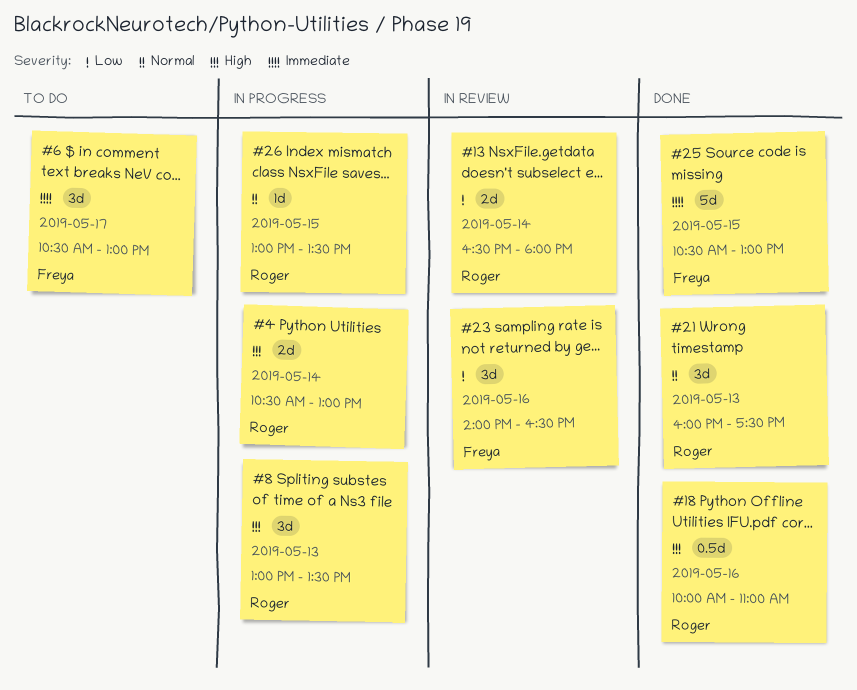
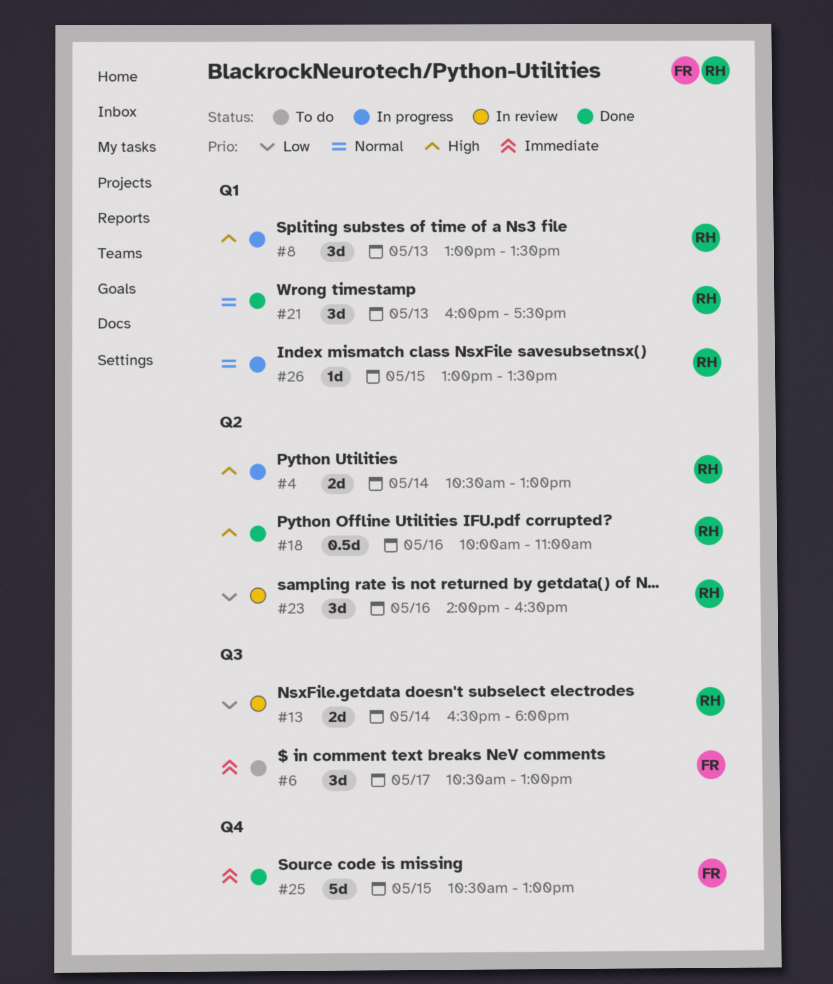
#23, owner: Freya -> Roger

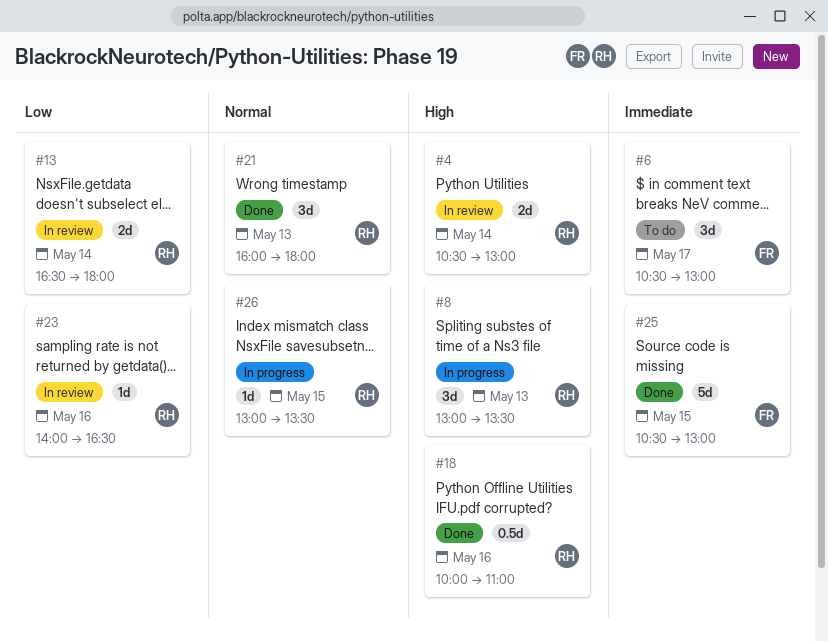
#4, status: In progress -> In review
#21, ends: 17:30 -> 18:00
#23, estimate: 3d -> 1d

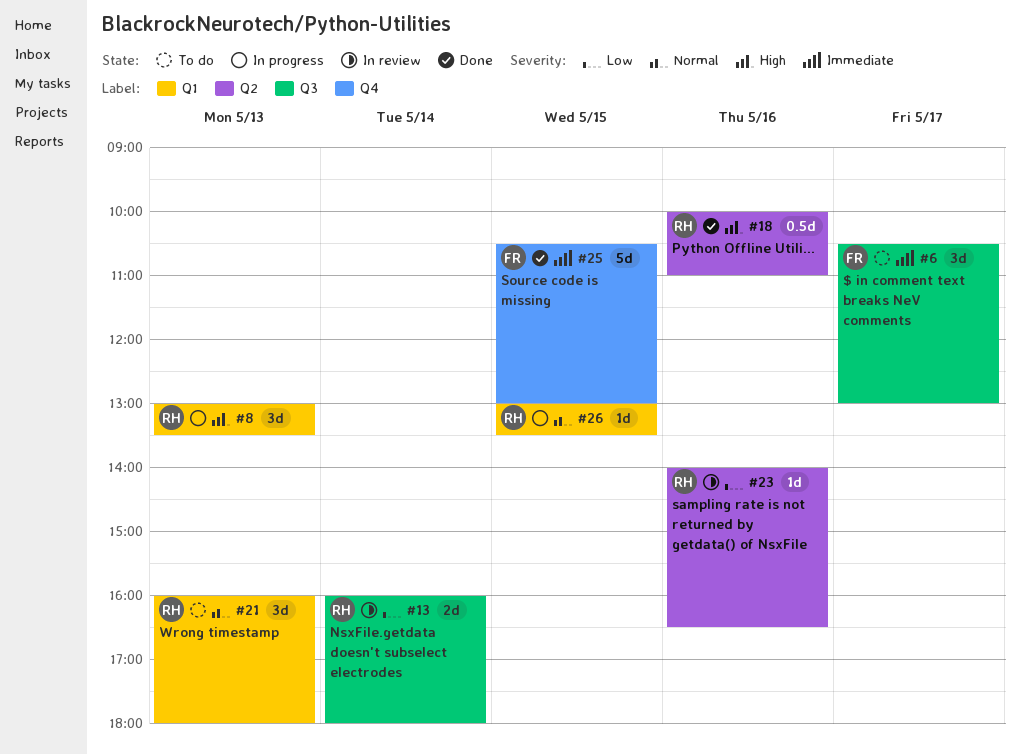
#4: present -> none
#13, begins: 16:30 -> 16:00
#21, status: Done -> To do

